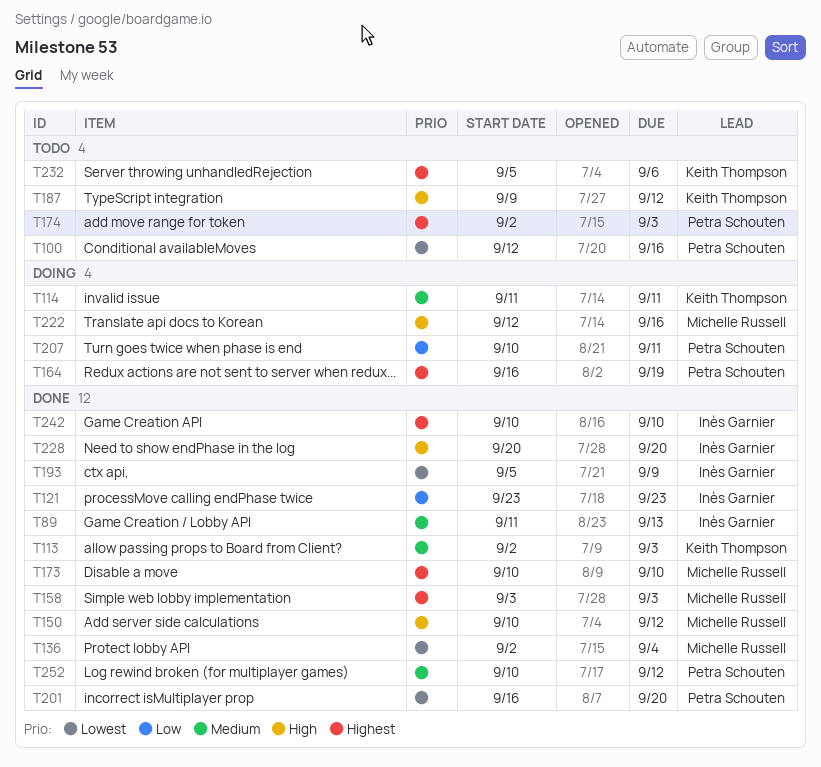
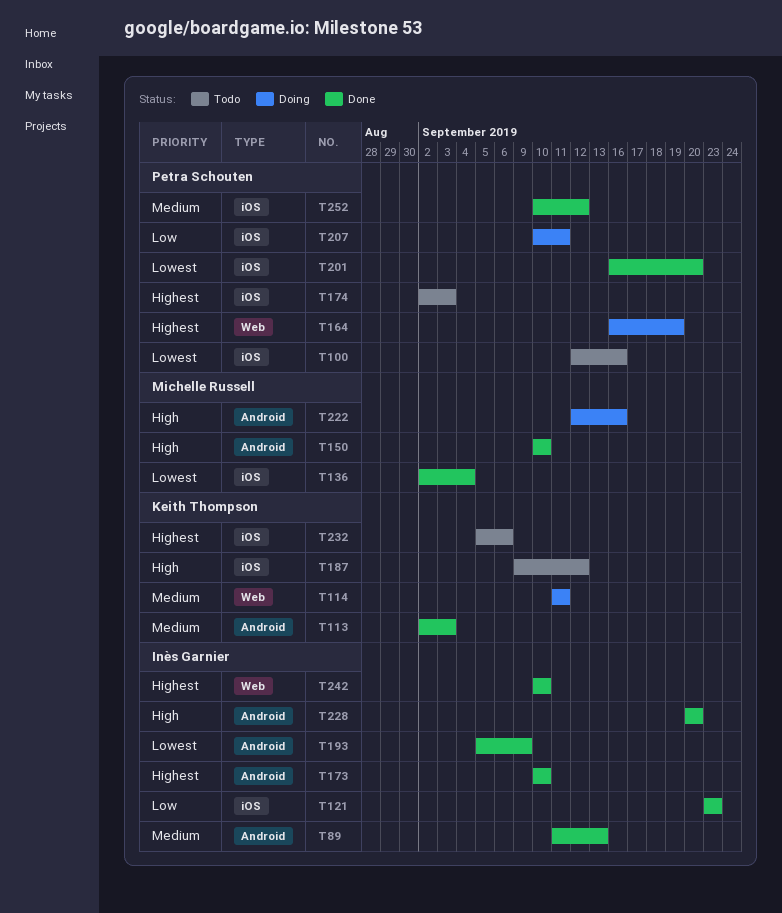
T150, due: Sep 12 -> Sep 10
T158: present -> none
T173, owner: Michelle Russell -> Inès Garnier

